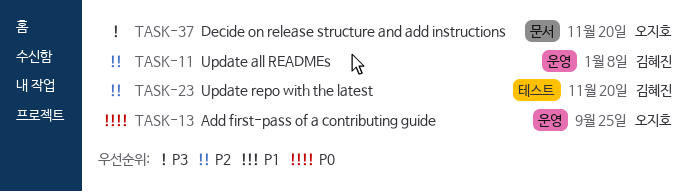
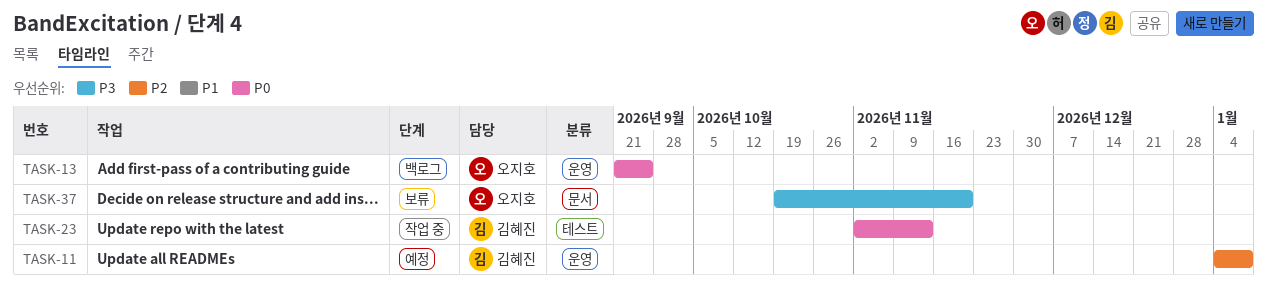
TASK-23, priority: P2 -> P0
TASK-23, due: Nov 20 -> Nov 13

